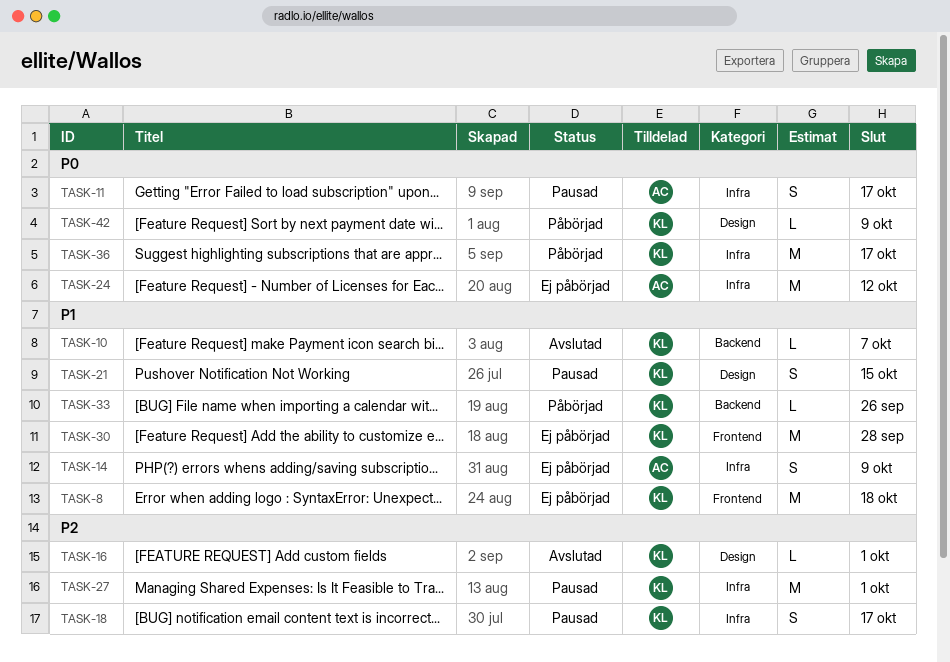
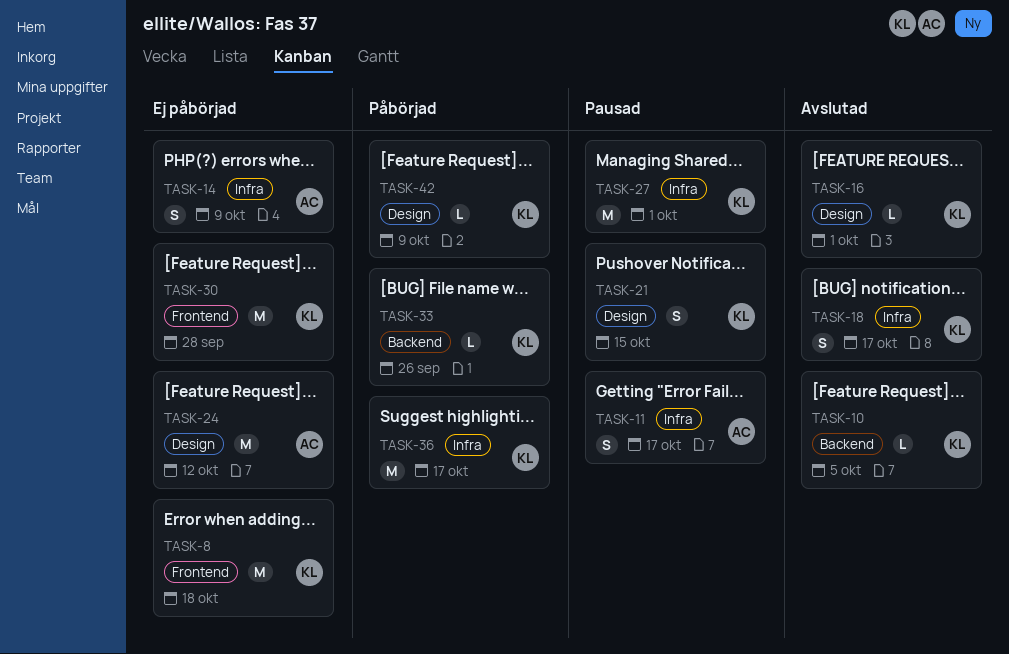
TASK-10, due: Oct 7 -> Oct 5
TASK-18, status: Pausad -> Avslutad
TASK-24, label: Infra -> Design

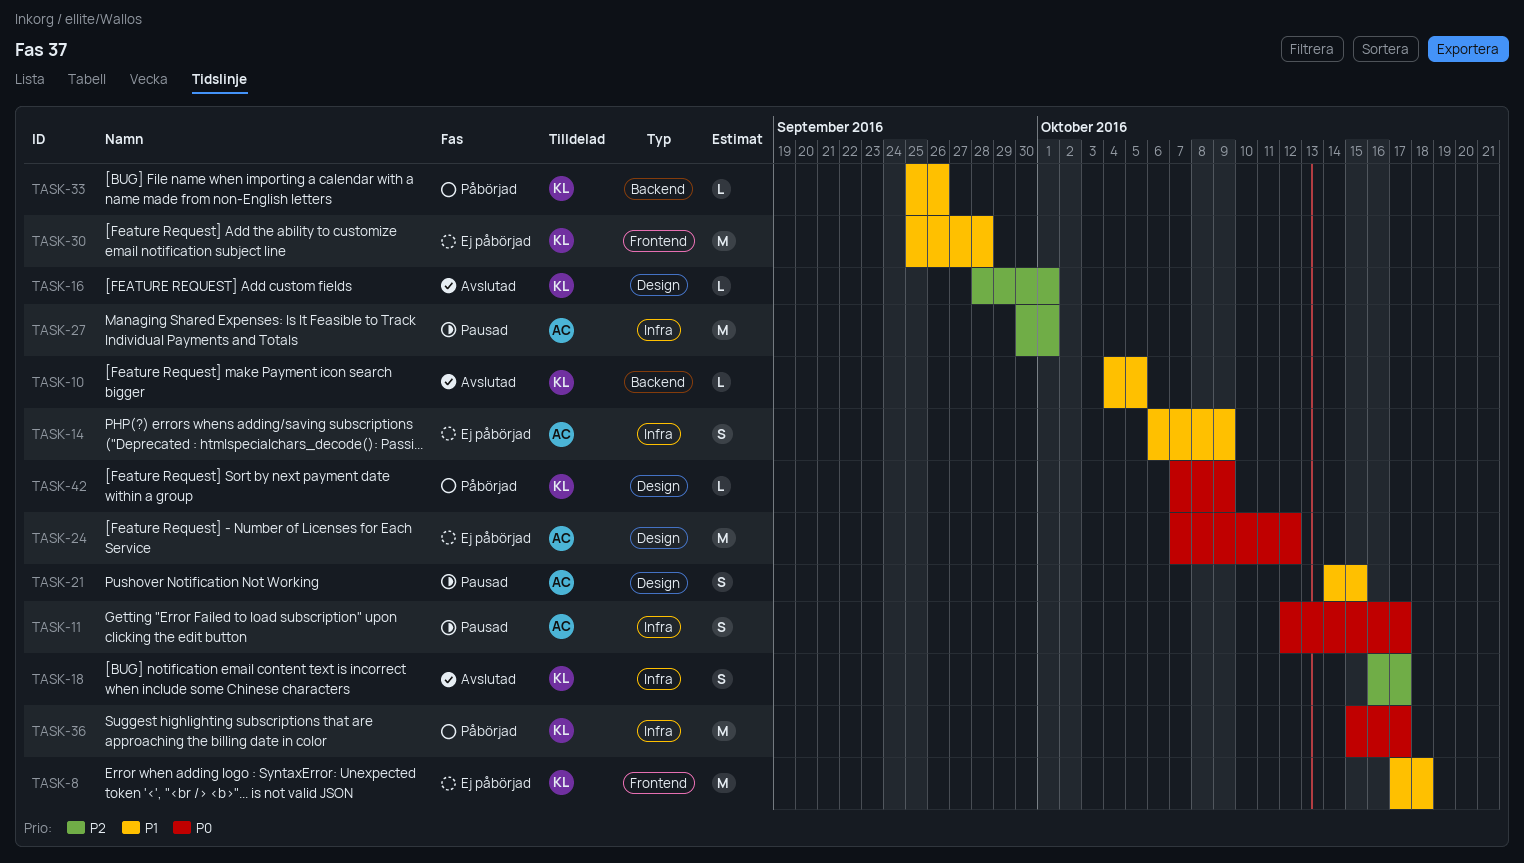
TASK-21, owner: KL -> AC
TASK-27, owner: KL -> AC

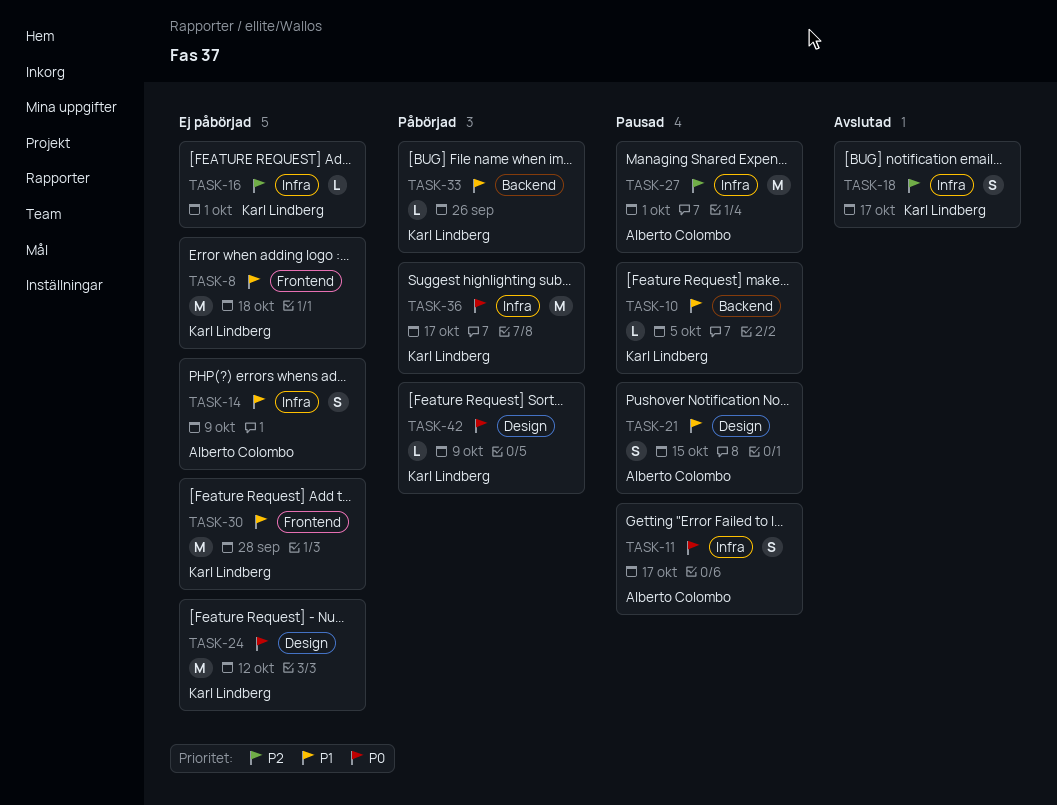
TASK-10, status: Avslutad -> Pausad
TASK-16, status: Avslutad -> Ej påbörjad
TASK-16, label: Design -> Infra
TASK-24, owner: Alberto Colombo -> Karl Lindberg

